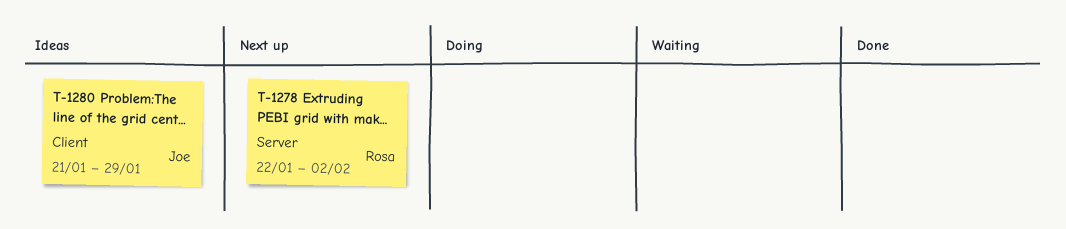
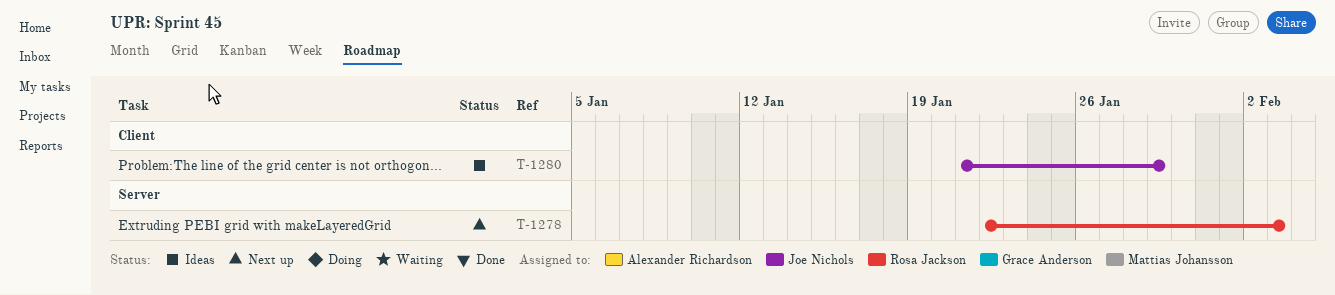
T-1278, due: Feb 2 -> Feb 3

